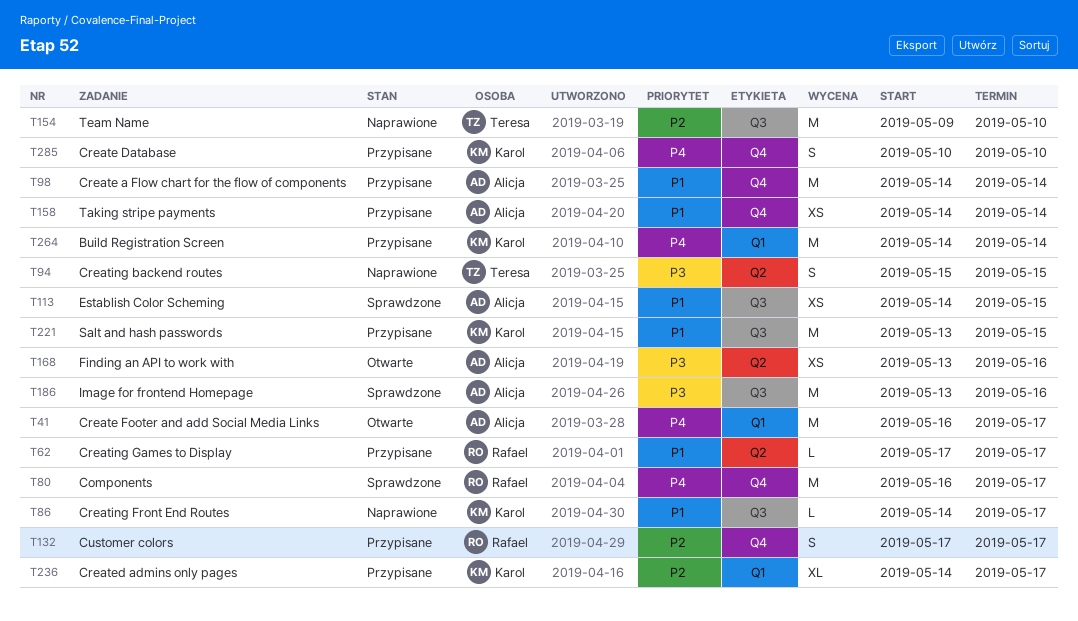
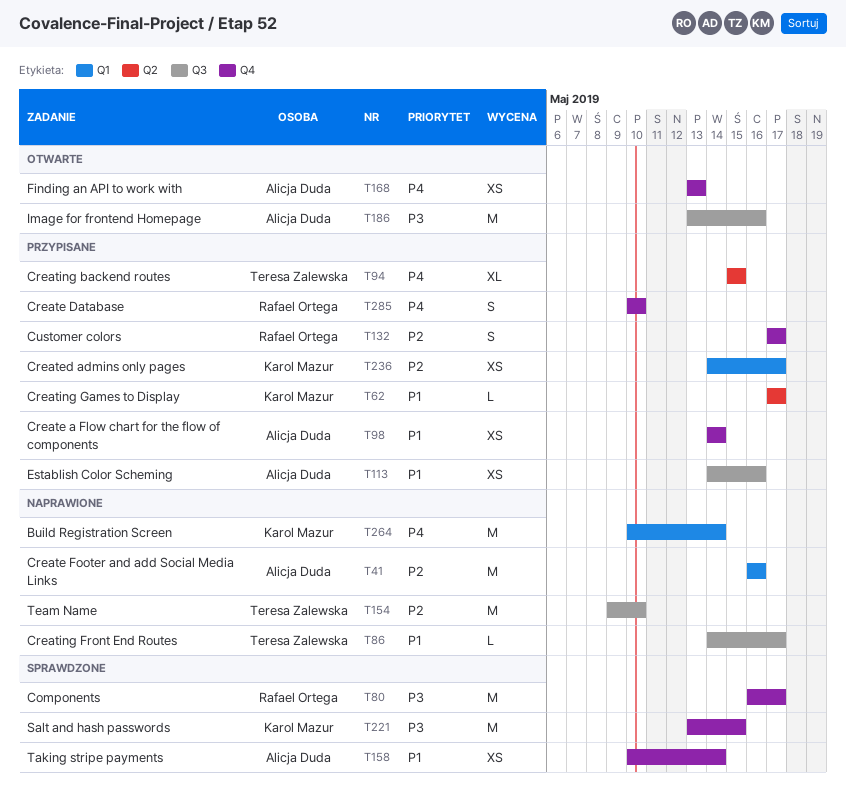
T41, status: Otwarte -> Naprawione
T41, priority: P4 -> P2
T41, due: May 17 -> May 16
T62, owner: Rafael Ortega -> Karol Mazur
T80, priority: P4 -> P3
T86, owner: Karol Mazur -> Teresa Zalewska
T94, status: Naprawione -> Przypisane
T94, priority: P3 -> P4
T94, estimate: S -> XL
T98, estimate: M -> XS
T113, status: Sprawdzone -> Przypisane
T113, due: May 15 -> May 16
T158, status: Przypisane -> Sprawdzone
T158, start: May 14 -> May 10
T168, priority: P3 -> P4
T168, label: Q2 -> Q4
T168, due: May 16 -> May 13
T186, status: Sprawdzone -> Otwarte
T221, status: Przypisane -> Sprawdzone
T221, priority: P1 -> P3
T221, label: Q3 -> Q4
T236, estimate: XL -> XS
T264, status: Przypisane -> Naprawione
T264, start: May 14 -> May 10
T285, owner: Karol Mazur -> Rafael Ortega

